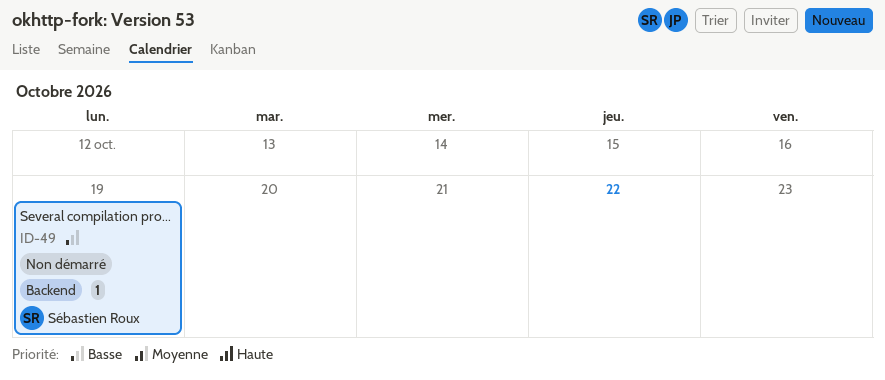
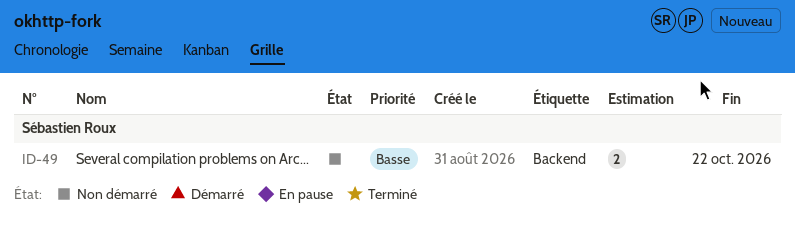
ID-49, estimate: 1 -> 2
ID-49, due: Oct 19 -> Oct 22

